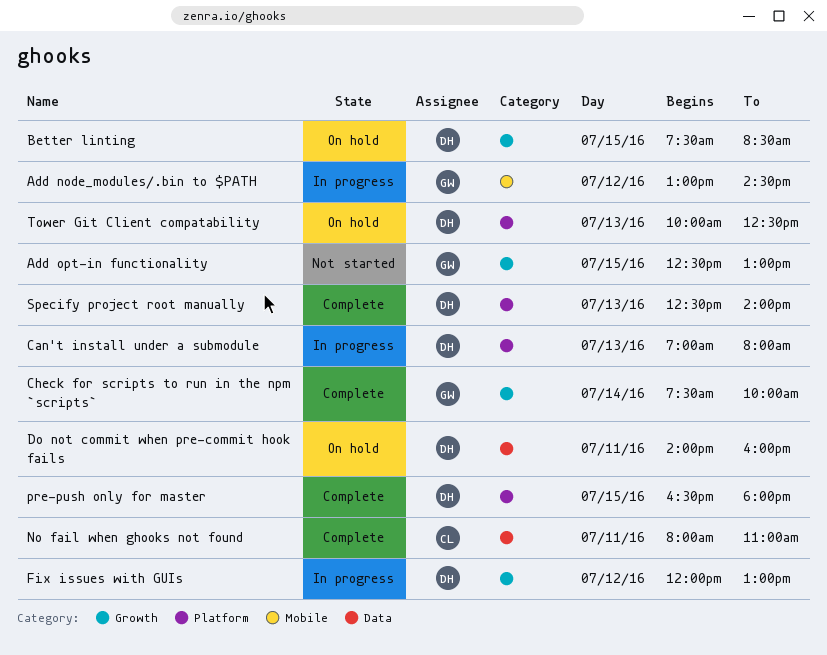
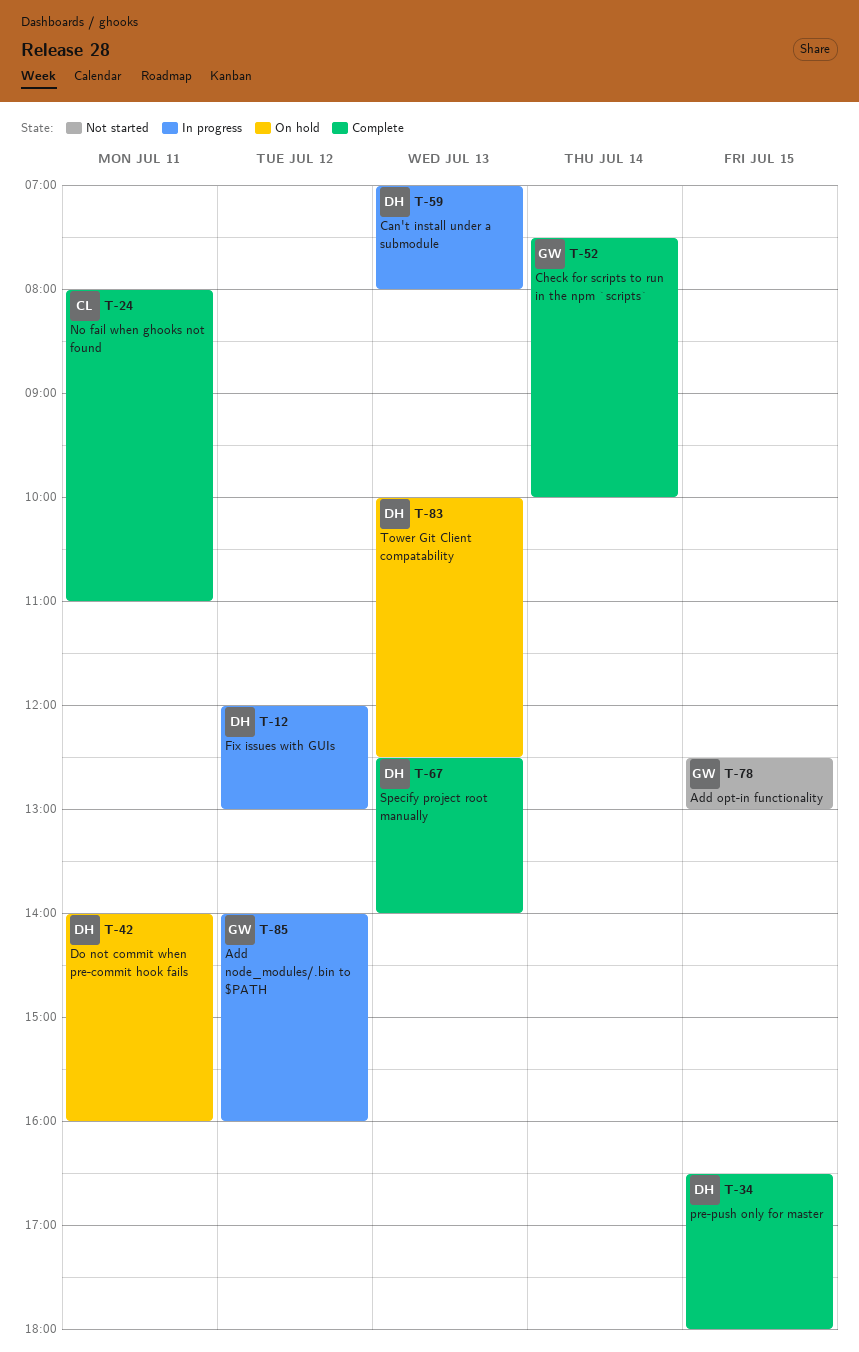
Add node_modules/.bin to $PATH, begins: 13:00 -> 14:00
Add node_modules/.bin to $PATH, ends: 14:30 -> 16:00
Better linting: present -> none

